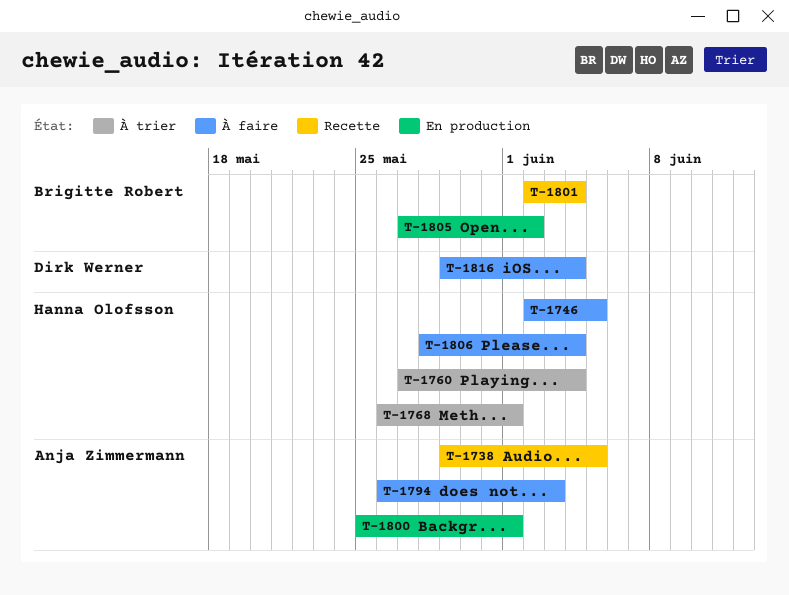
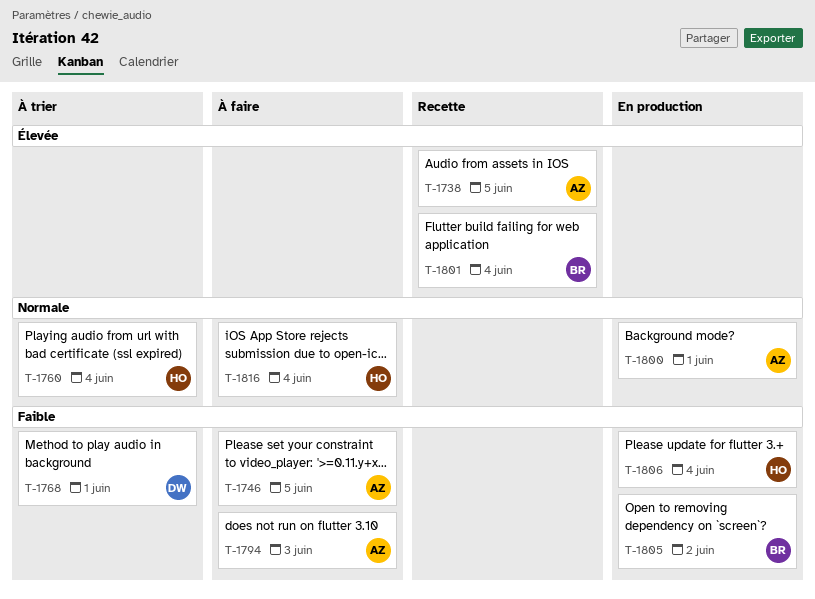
T-1746, owner: Hanna Olofsson -> Anja Zimmermann
T-1768, owner: Hanna Olofsson -> Dirk Werner
T-1806, status: À faire -> En production
T-1816, owner: Dirk Werner -> Hanna Olofsson

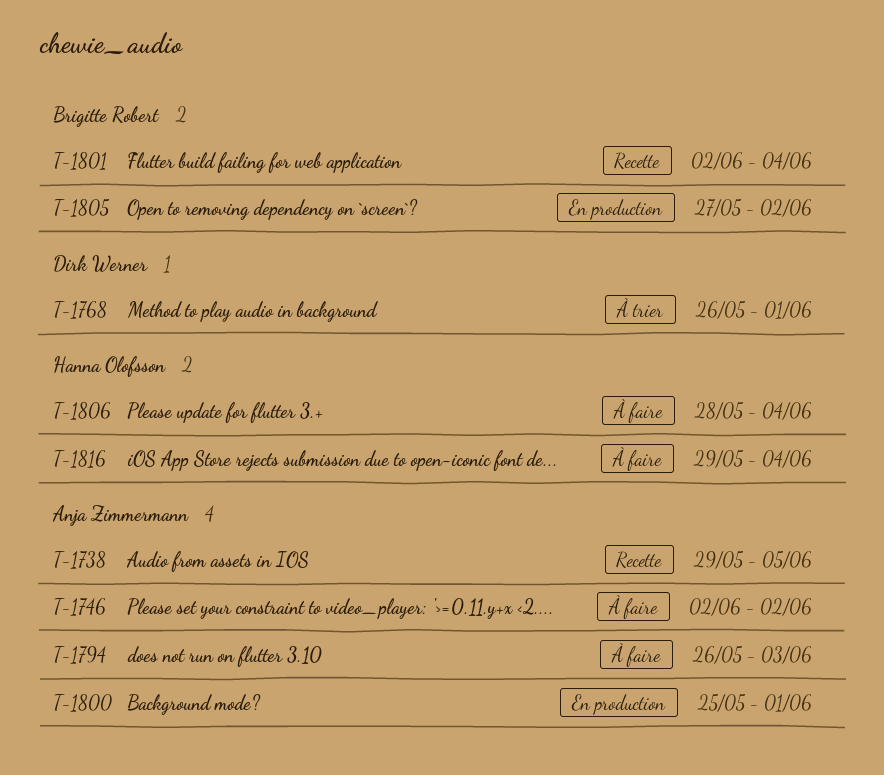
T-1746, due: Jun 5 -> Jun 2
T-1760: present -> none
T-1806, status: En production -> À faire

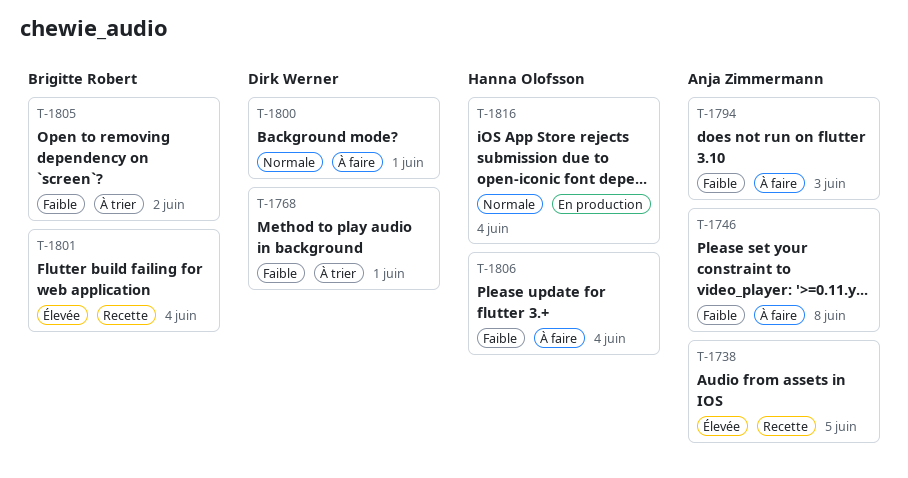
T-1746, due: Jun 2 -> Jun 8
T-1800, status: En production -> À faire
T-1800, owner: Anja Zimmermann -> Dirk Werner
T-1805, status: En production -> À trier
T-1816, status: À faire -> En production

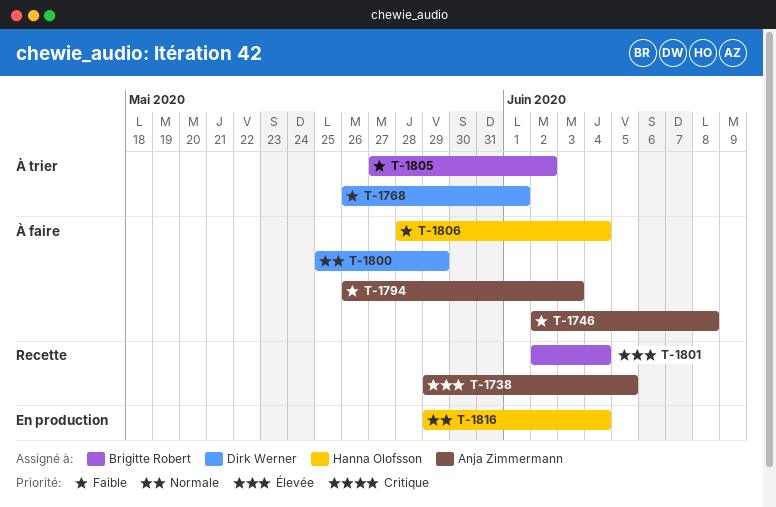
T-1800, due: Jun 1 -> May 29

